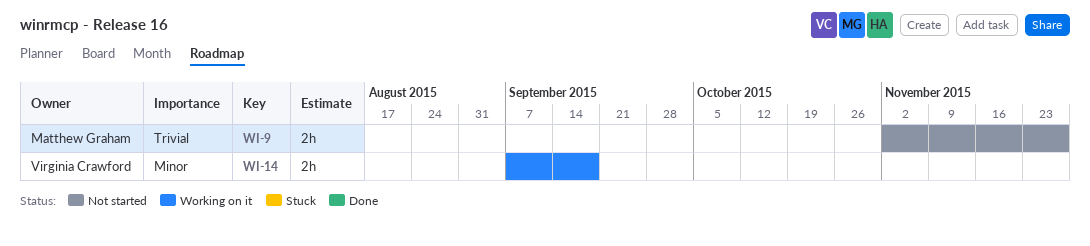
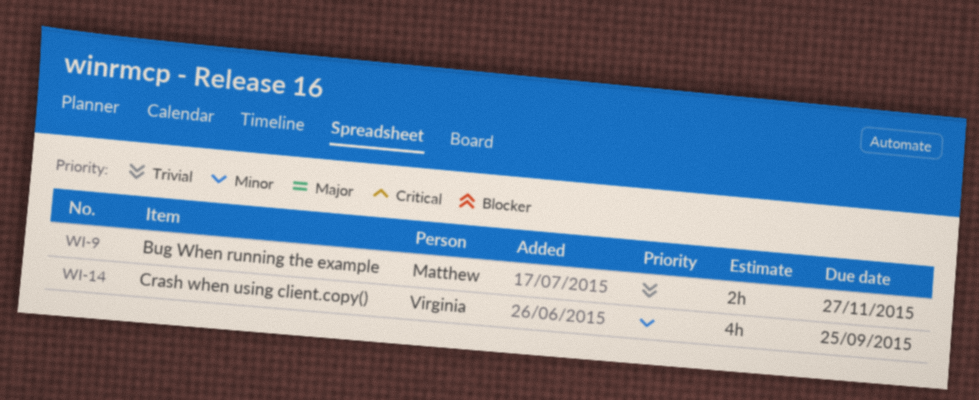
WI-14, estimate: 2h -> 4h
WI-14, due: Sep 18 -> Sep 25

